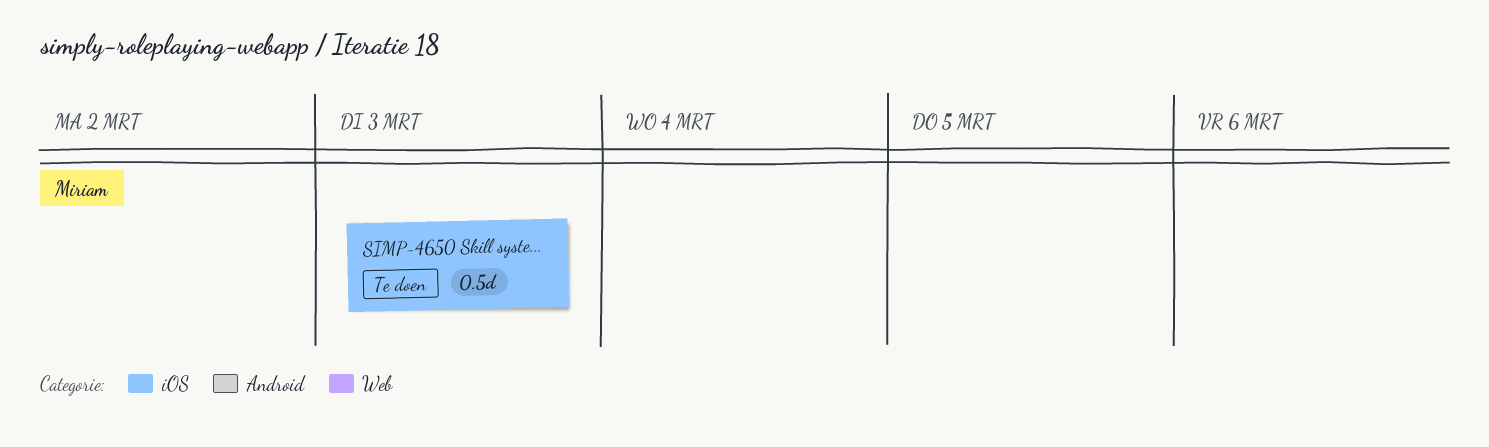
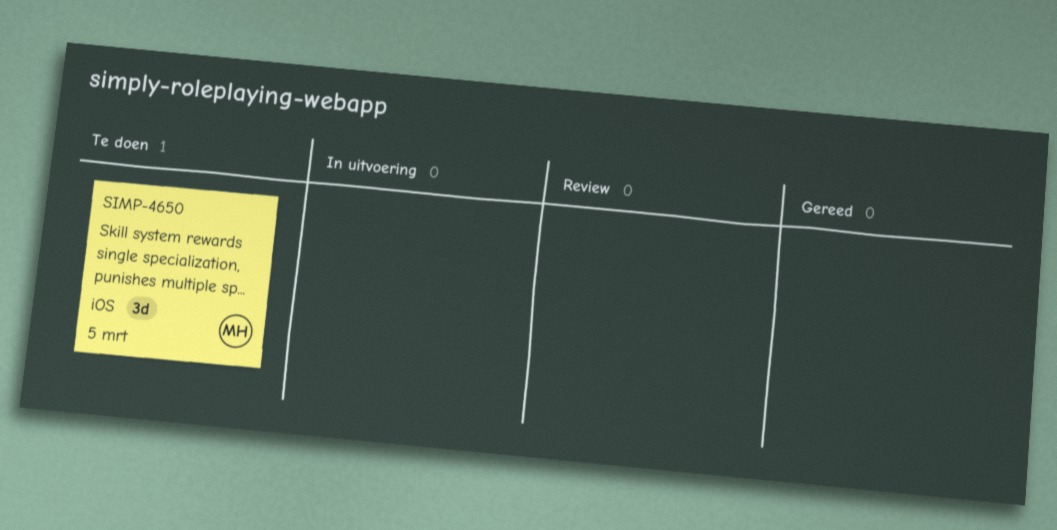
SIMP-4650, estimate: 0.5d -> 3d
SIMP-4650, due: Mar 3 -> Mar 5

